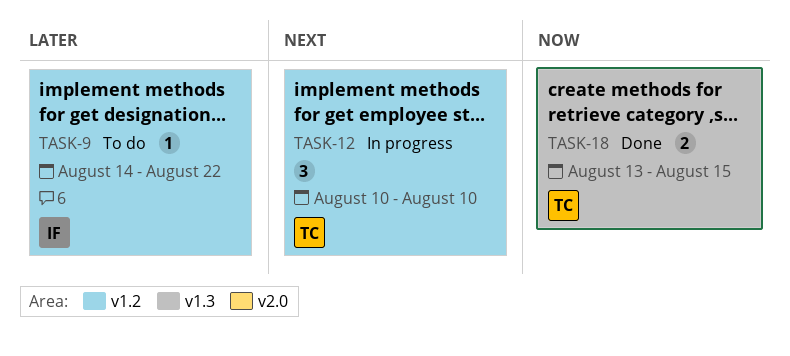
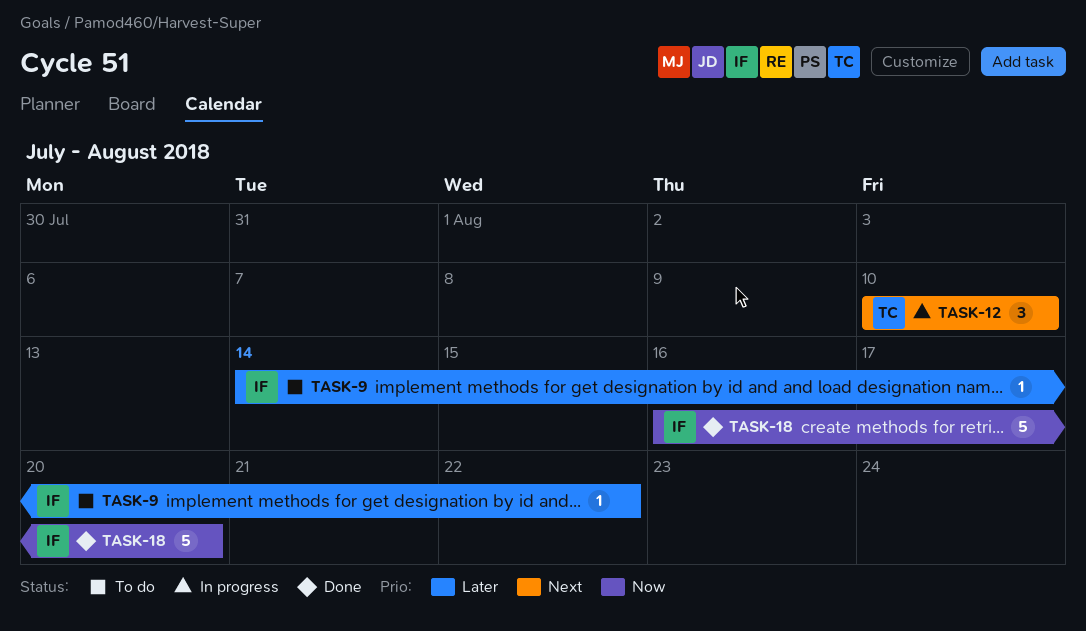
TASK-18, owner: TC -> IF
TASK-18, estimate: 2 -> 5
TASK-18, start: Aug 13 -> Aug 16
TASK-18, due: Aug 15 -> Aug 20

